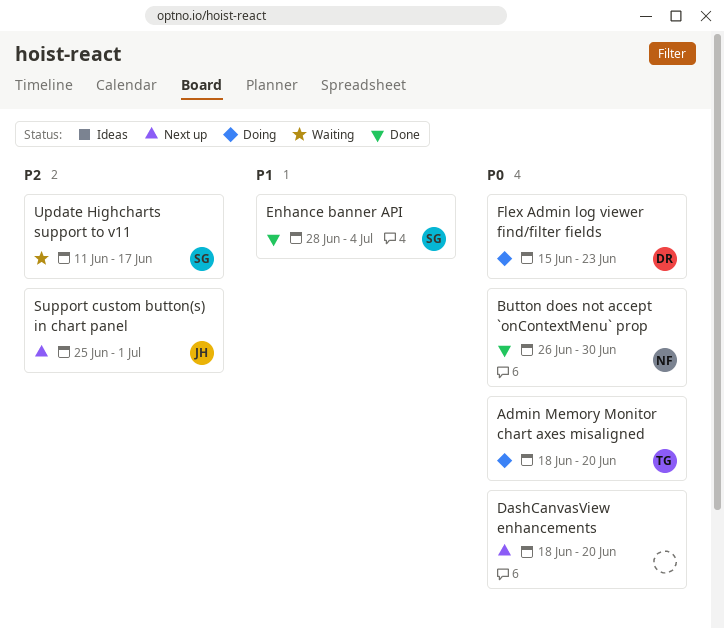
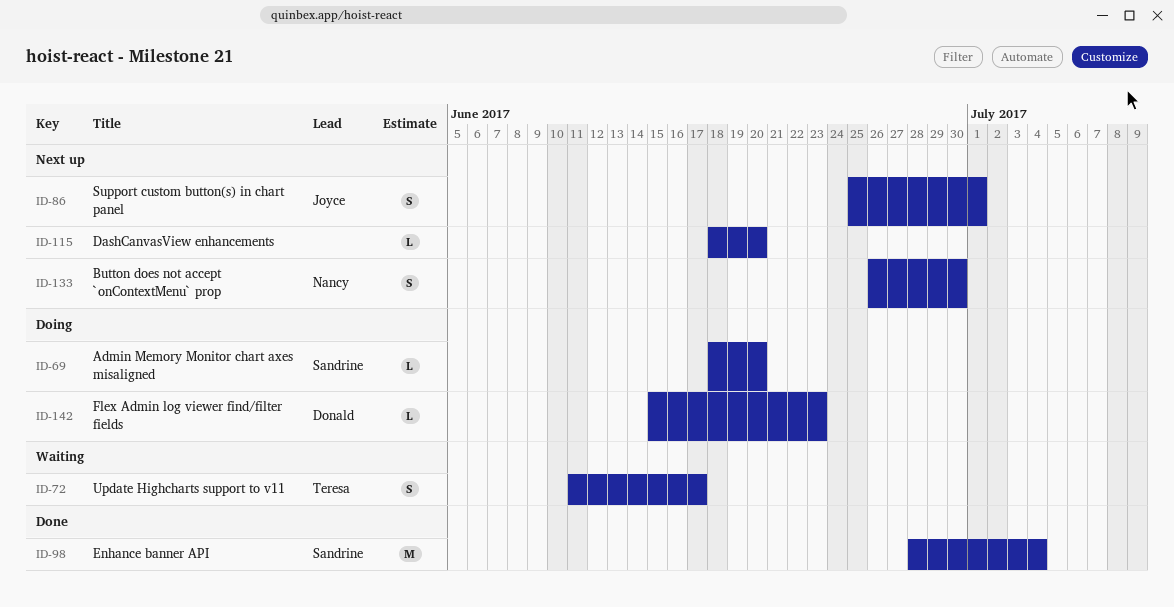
Admin Memory Monitor chart axes misaligned, owner: Teresa -> Sandrine
Button does not accept `onContextMenu` prop, status: Done -> Next up
Update Highcharts support to v11, owner: Sandrine -> Teresa

